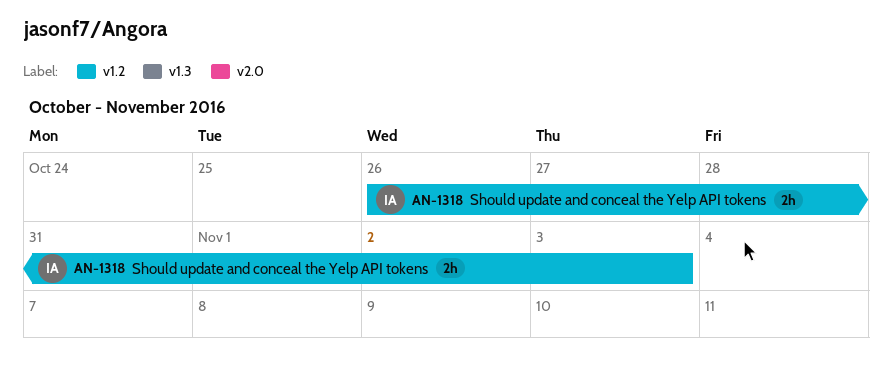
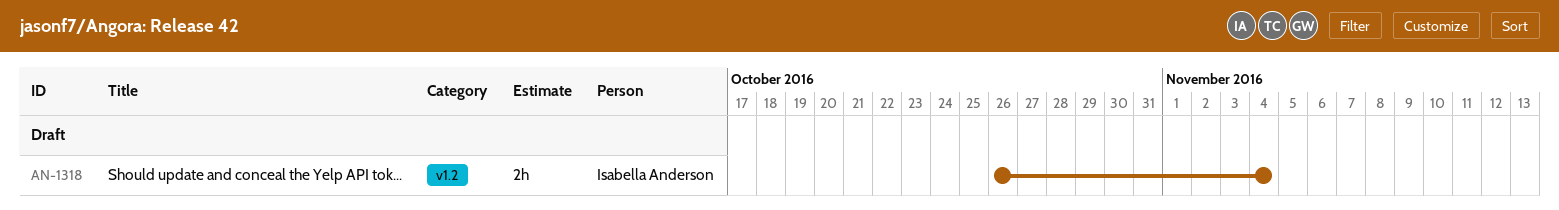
AN-1318, due: Nov 3 -> Nov 4

